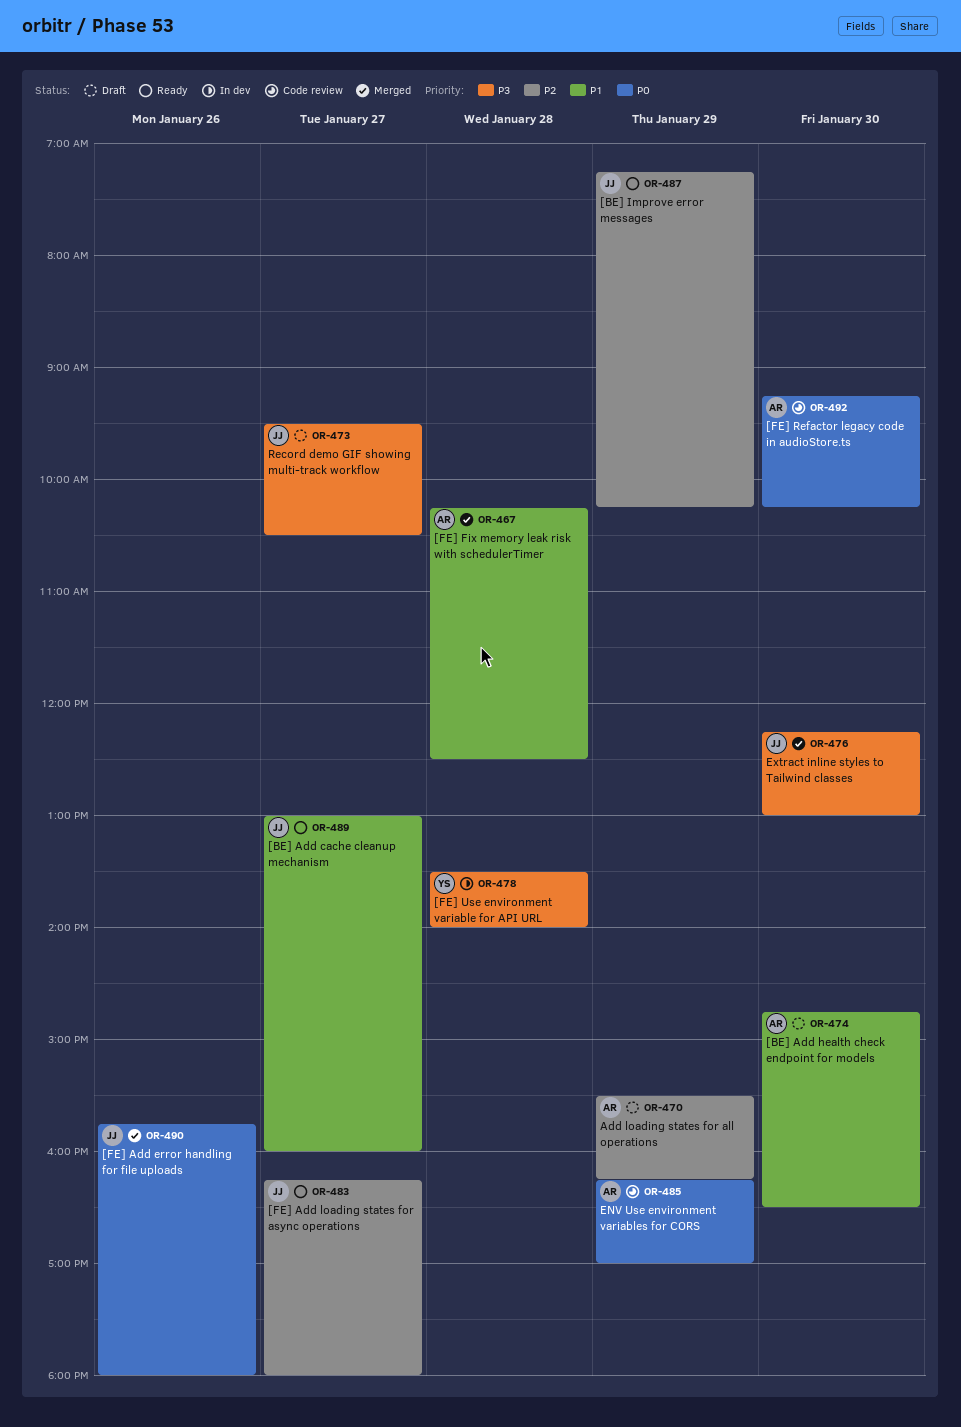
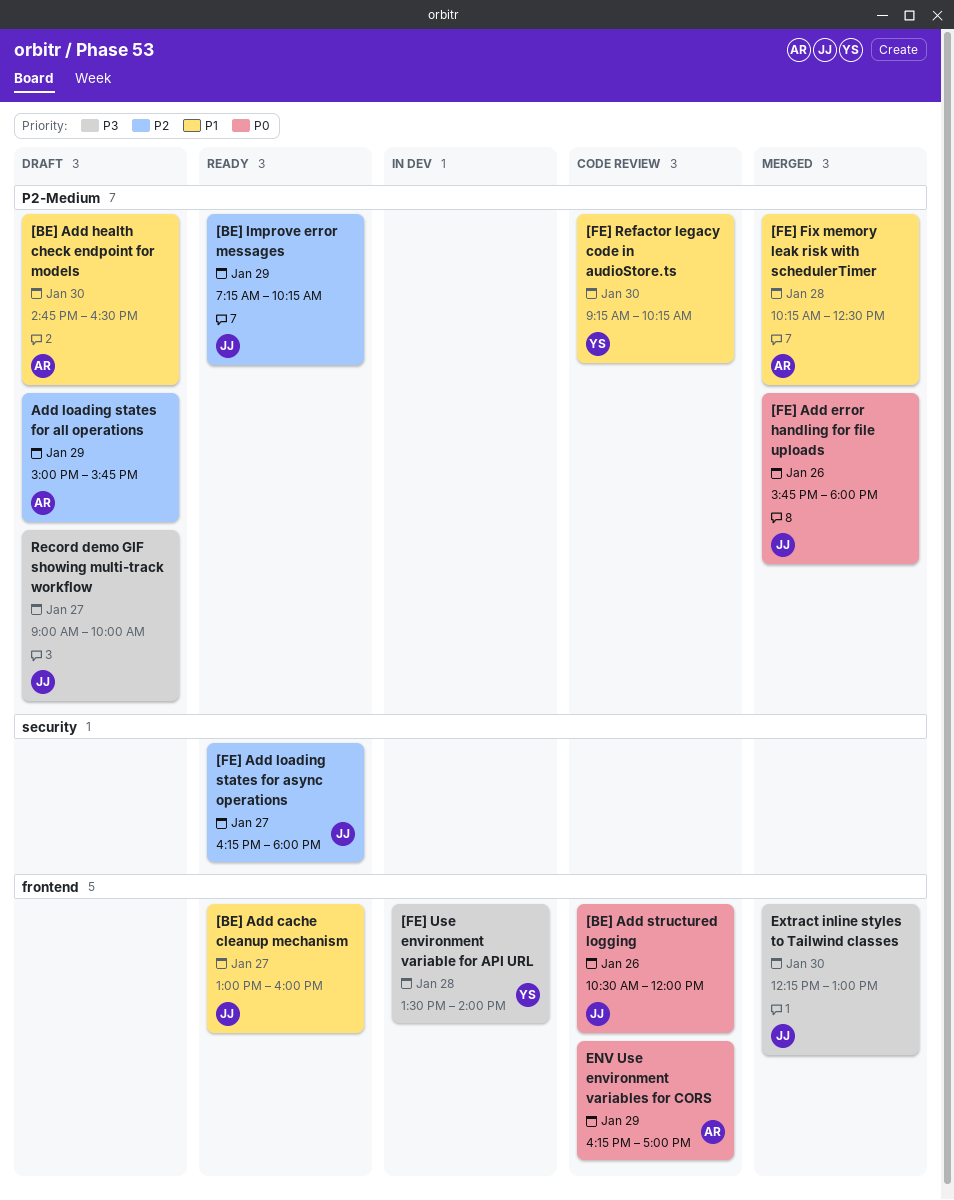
[BE] Add structured logging: none -> present
[FE] Refactor legacy code in audioStore.ts, owner: AR -> YS
[FE] Refactor legacy code in audioStore.ts, priority: P0 -> P1
Add loading states for all operations, begins: 15:30 -> 15:00
Add loading states for all operations, ends: 16:15 -> 15:45
Record demo GIF showing multi-track workflow, begins: 09:30 -> 09:00
Record demo GIF showing multi-track workflow, ends: 10:30 -> 10:00

